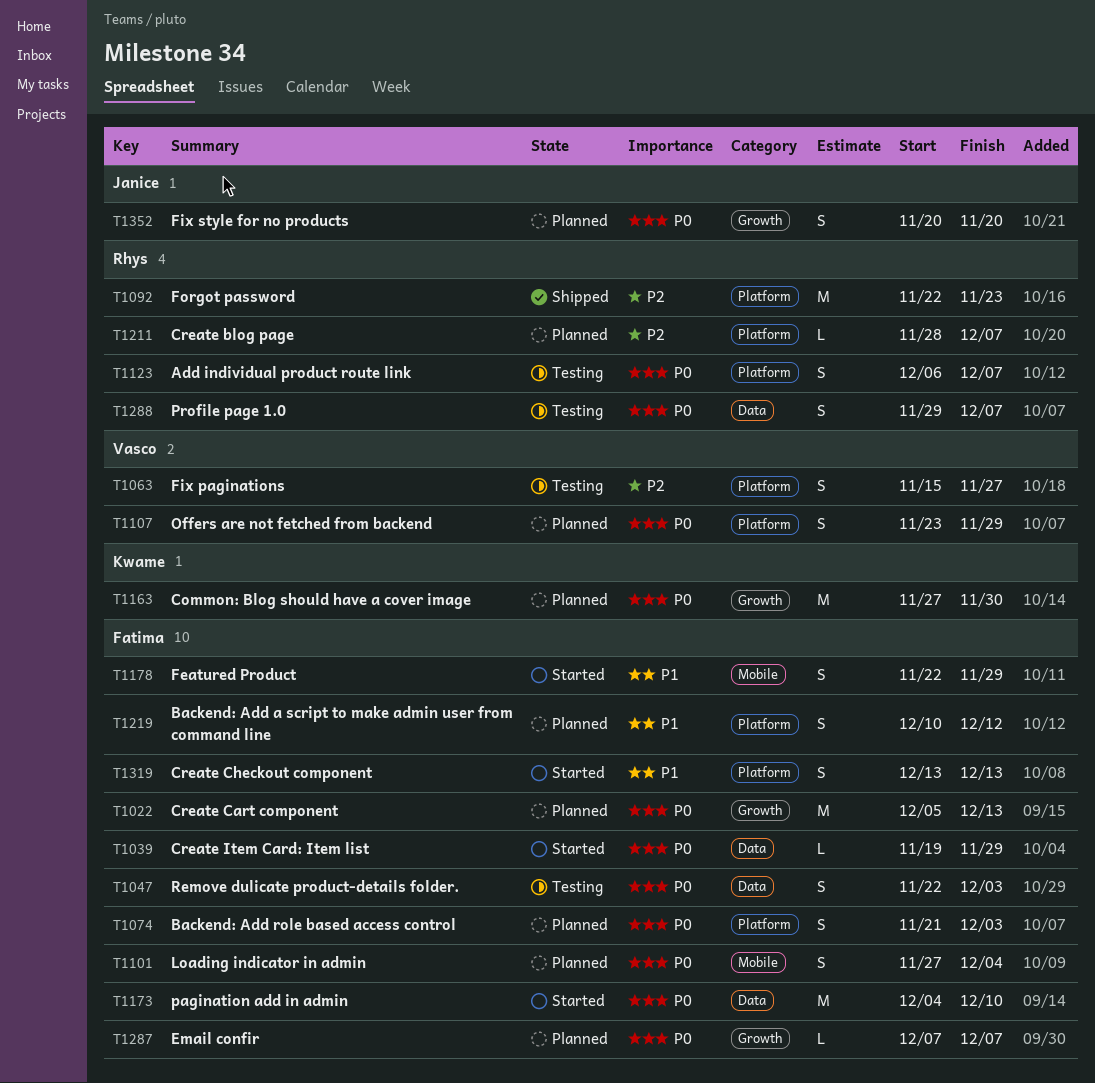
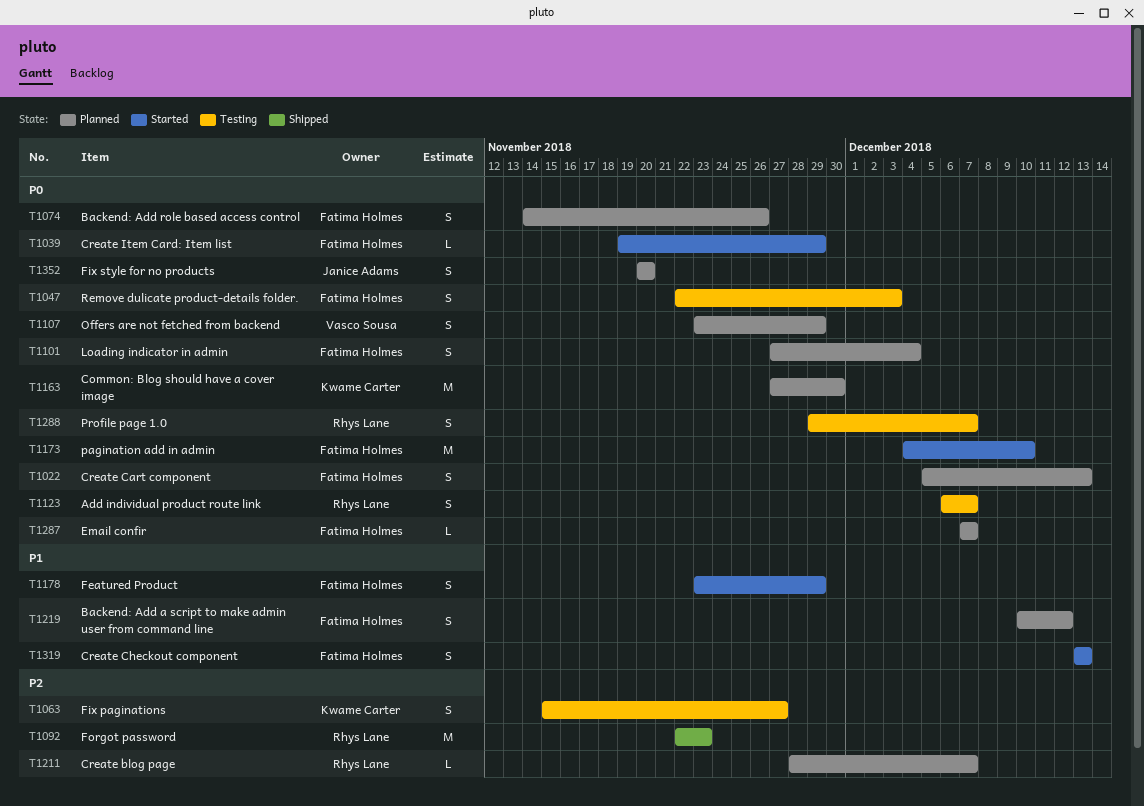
T1022, estimate: M -> S
T1063, owner: Vasco Sousa -> Kwame Carter
T1074, start: Nov 21 -> Nov 14
T1074, due: Dec 3 -> Nov 26
T1178, start: Nov 22 -> Nov 23

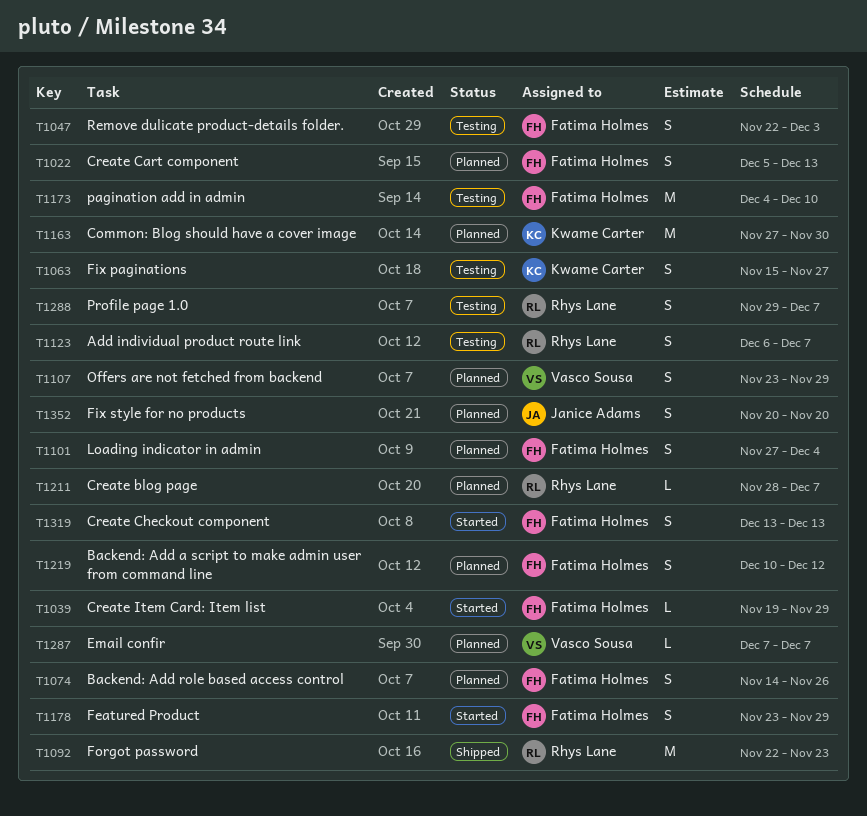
T1173, status: Started -> Testing
T1287, owner: Fatima Holmes -> Vasco Sousa

